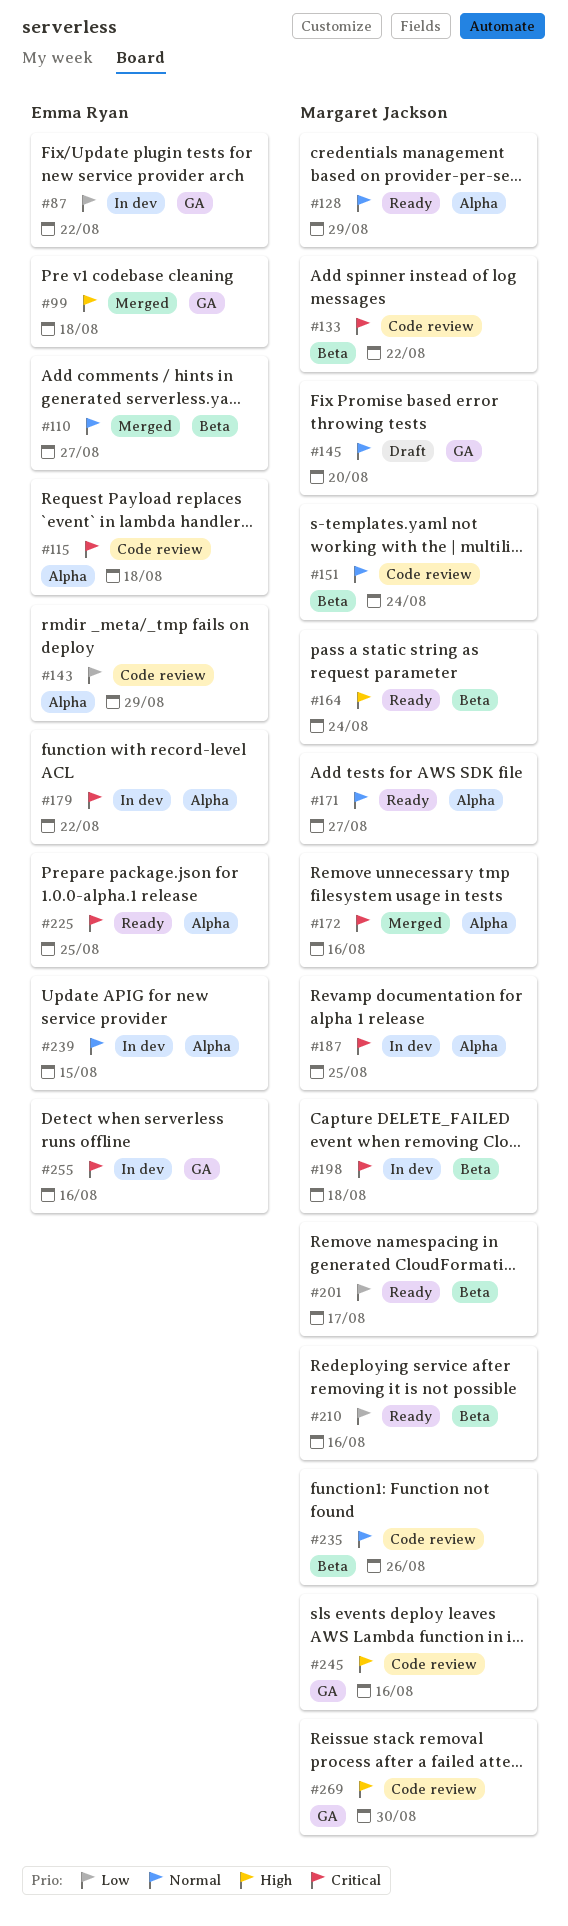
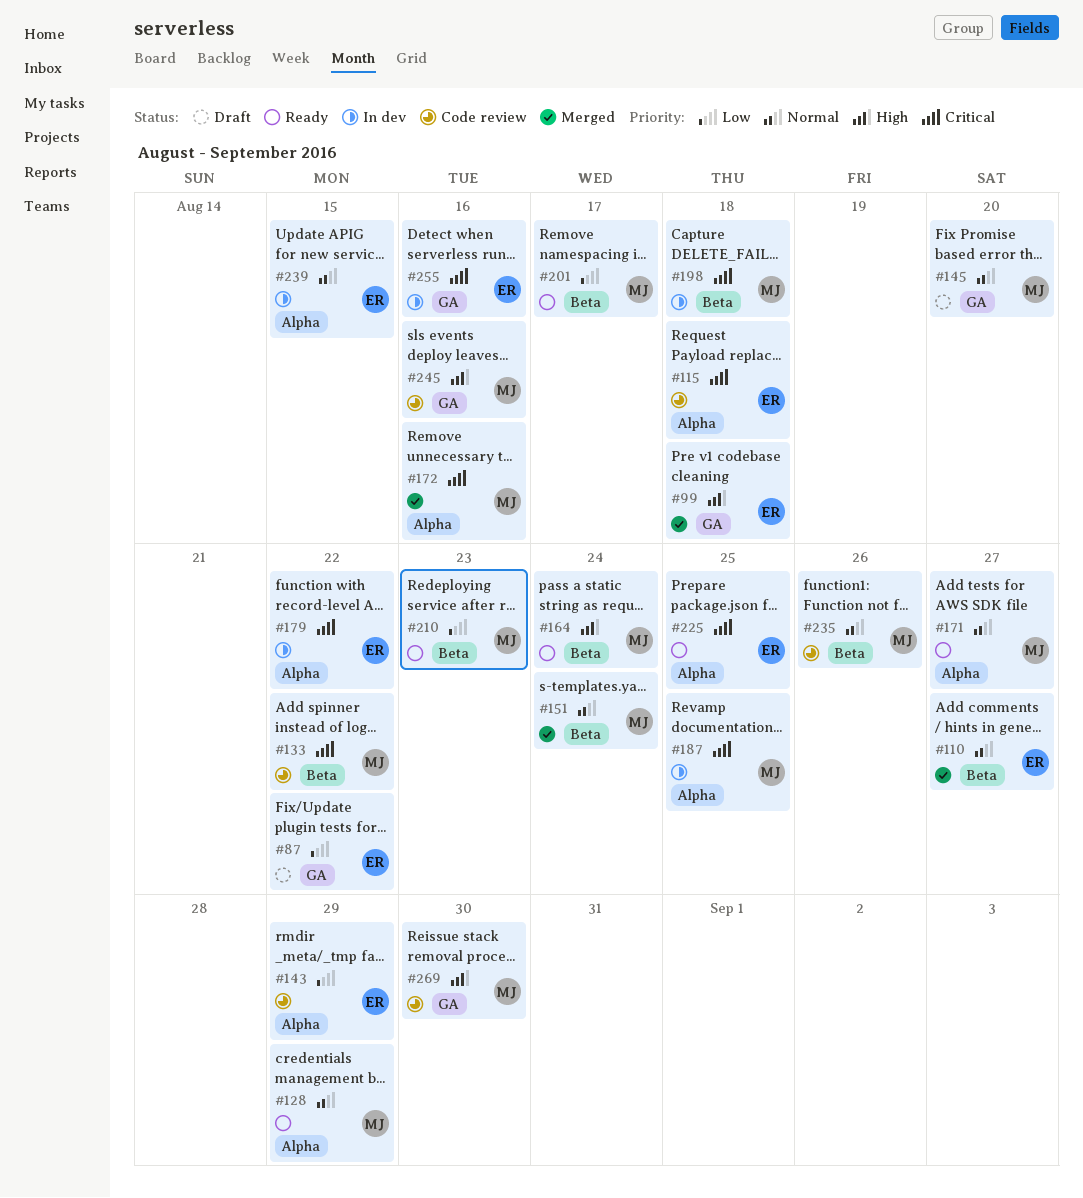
#87, status: In dev -> Draft
#151, status: Code review -> Merged
#210, due: Aug 16 -> Aug 23

